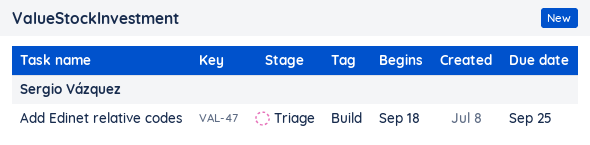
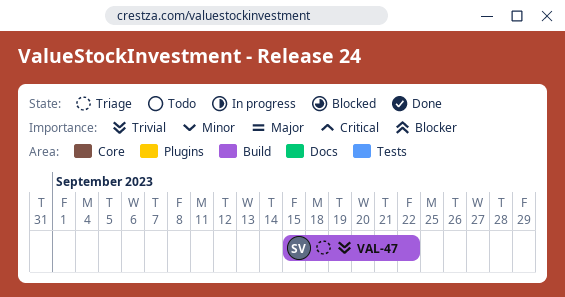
VAL-47, start: Sep 18 -> Sep 15
VAL-47, due: Sep 25 -> Sep 22

